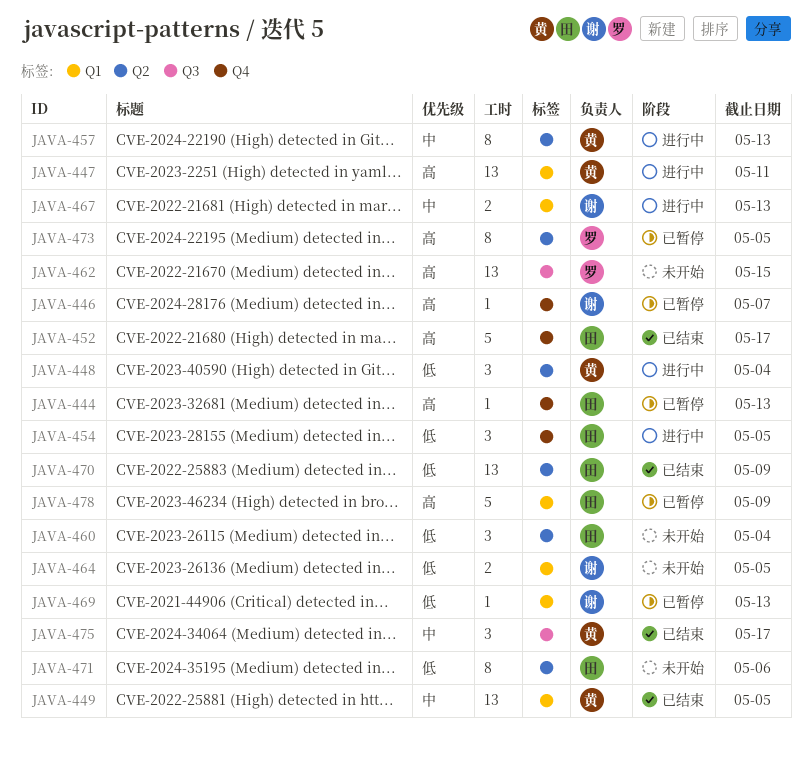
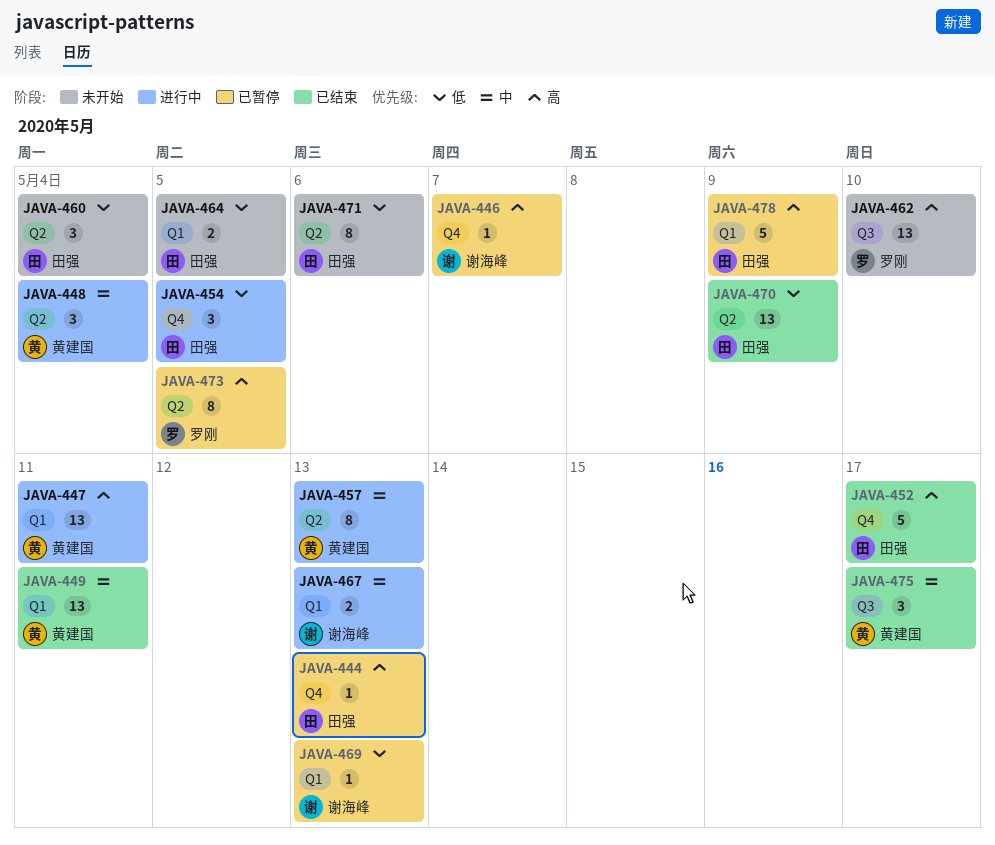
JAVA-448, priority: 低 -> 中
JAVA-449, due: May 5 -> May 11
JAVA-462, due: May 15 -> May 10
JAVA-464, owner: 谢海峰 -> 田强

